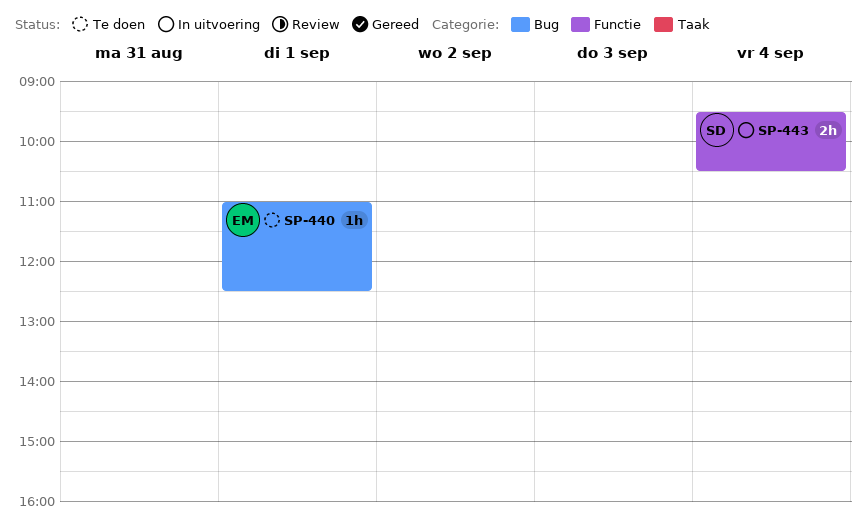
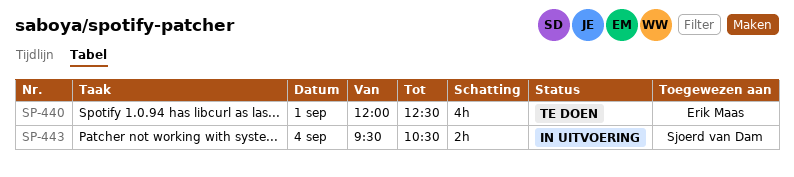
SP-440, estimate: 1h -> 4h
SP-440, begins: 11:00 -> 12:00

